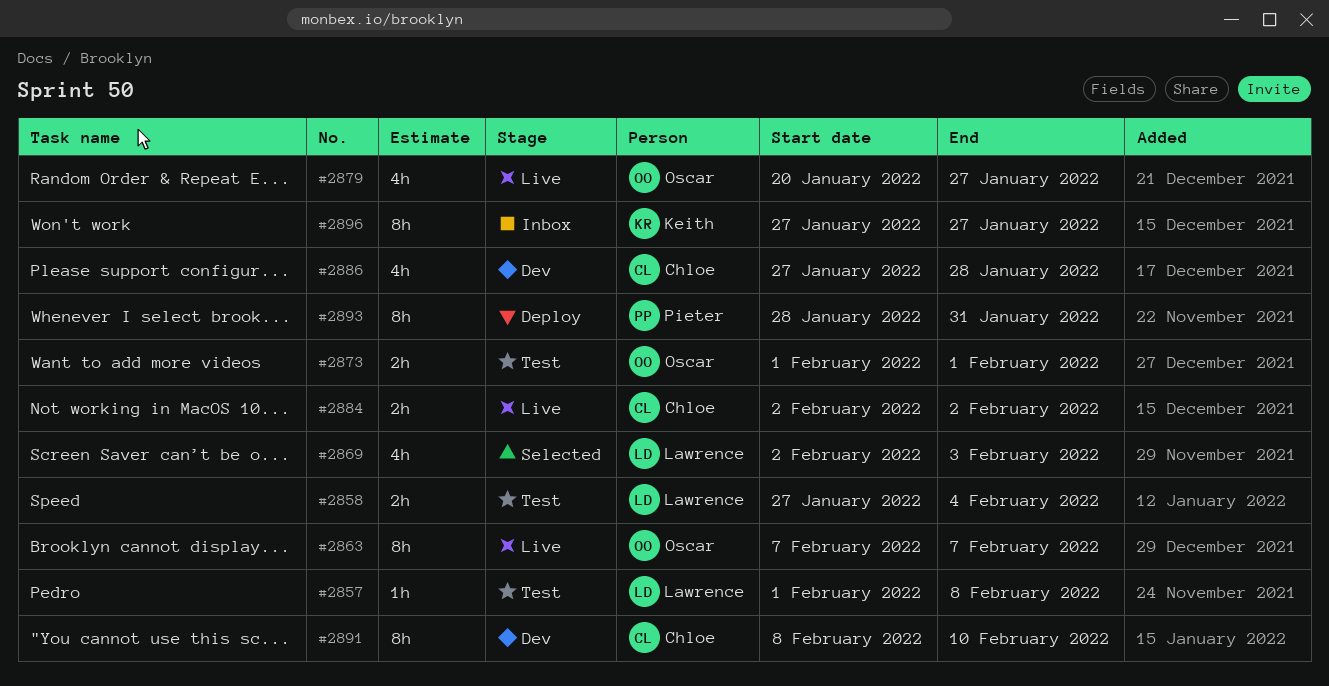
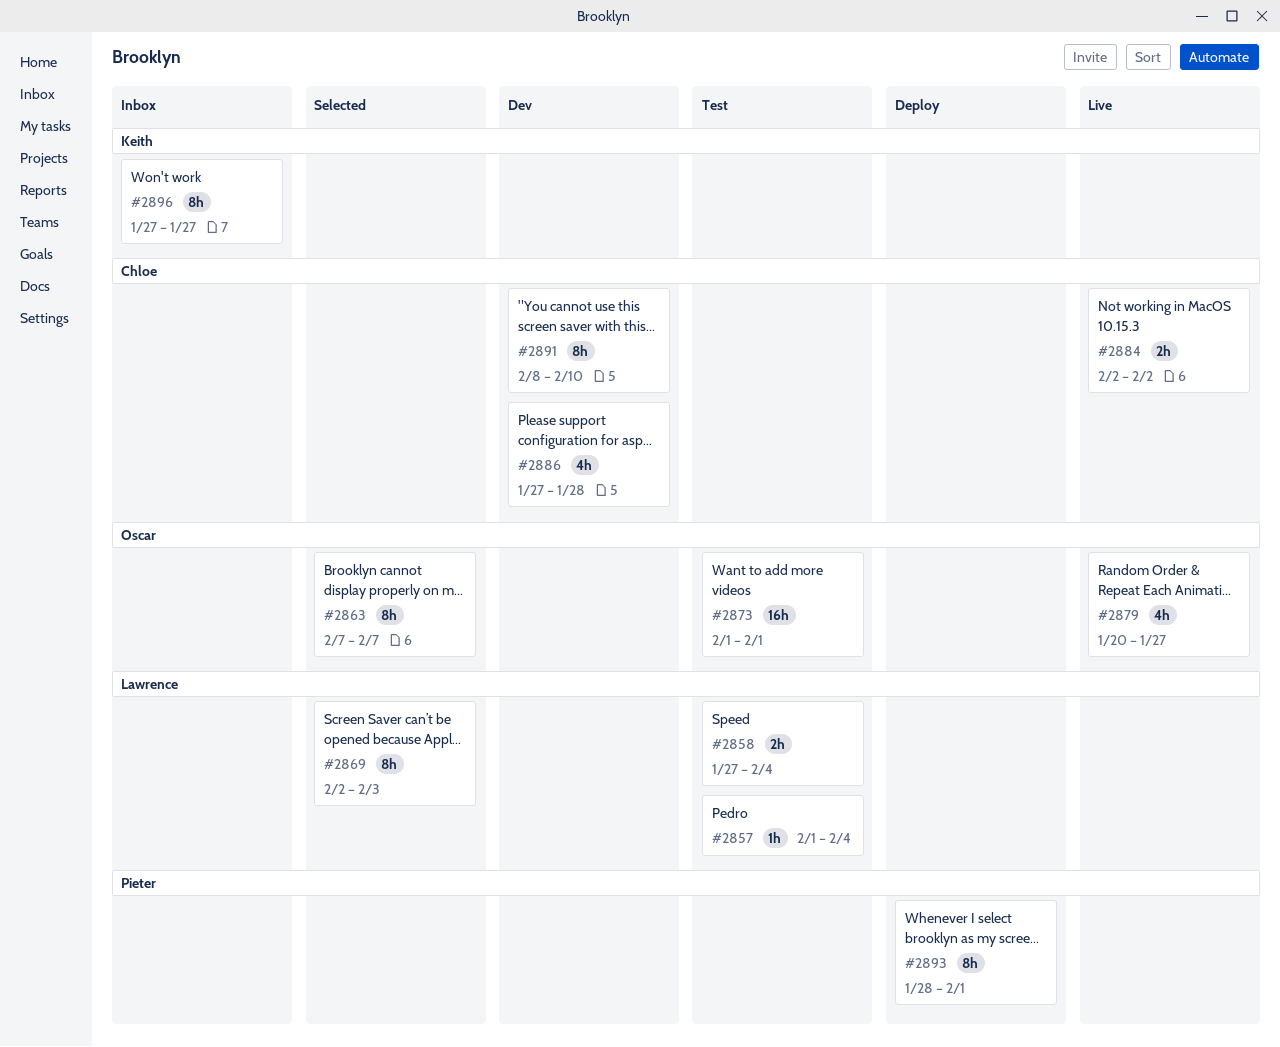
#2857, due: Feb 8 -> Feb 4
#2863, status: Live -> Selected
#2869, estimate: 4h -> 8h
#2873, estimate: 2h -> 16h
#2893, due: Jan 31 -> Feb 1

